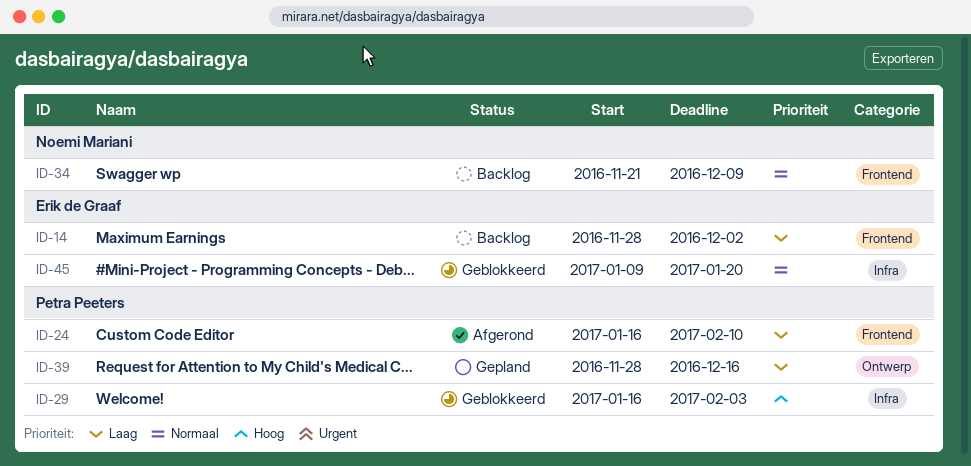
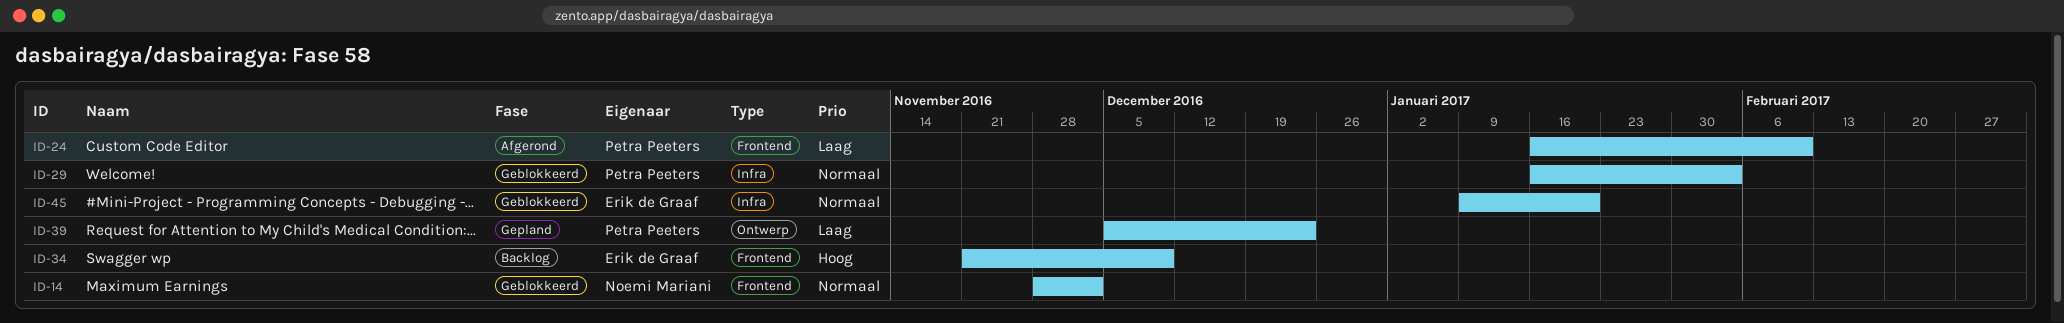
ID-14, status: Backlog -> Geblokkeerd
ID-14, owner: Erik de Graaf -> Noemi Mariani
ID-14, priority: Laag -> Normaal
ID-29, priority: Hoog -> Normaal
ID-34, owner: Noemi Mariani -> Erik de Graaf
ID-34, priority: Normaal -> Hoog
ID-39, start: Nov 28 -> Dec 5
ID-39, due: Dec 16 -> Dec 23

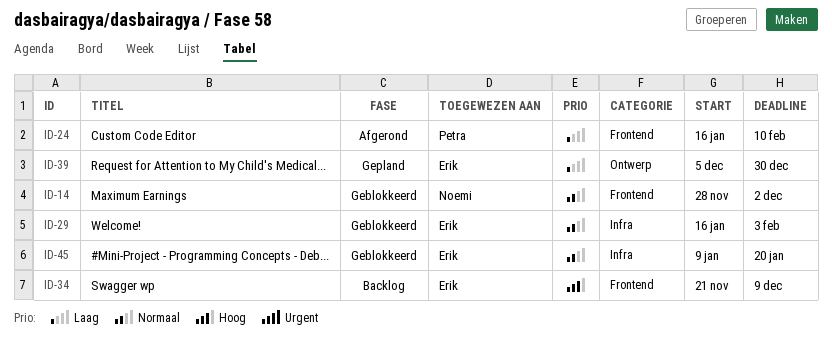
ID-29, owner: Petra Peeters -> Erik de Graaf
ID-39, owner: Petra Peeters -> Erik de Graaf
ID-39, due: Dec 23 -> Dec 30

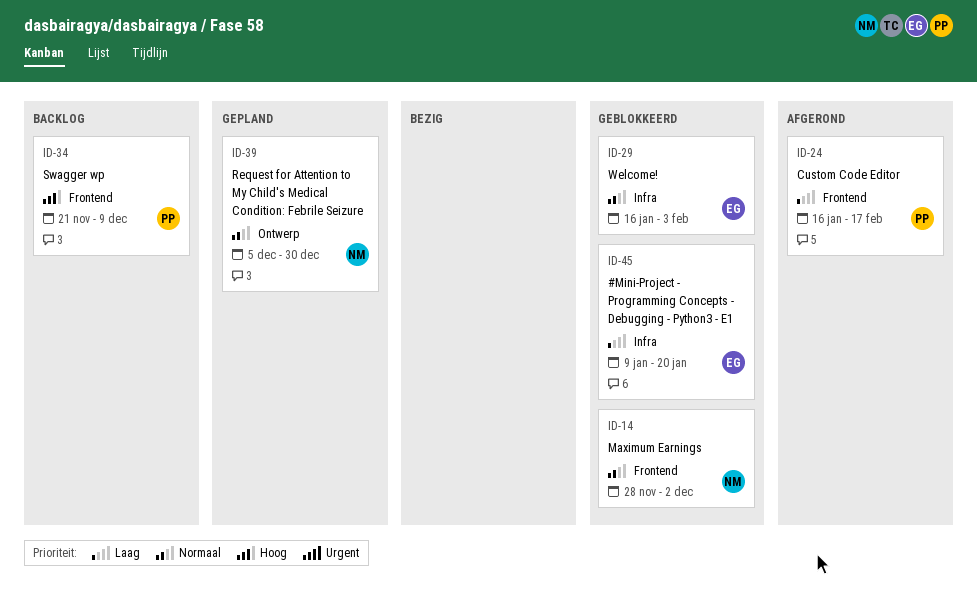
ID-24, due: Feb 10 -> Feb 17
ID-34, owner: Erik -> Petra
ID-39, owner: Erik -> Noemi
ID-39, priority: Laag -> Normaal
ID-45, priority: Normaal -> Laag

